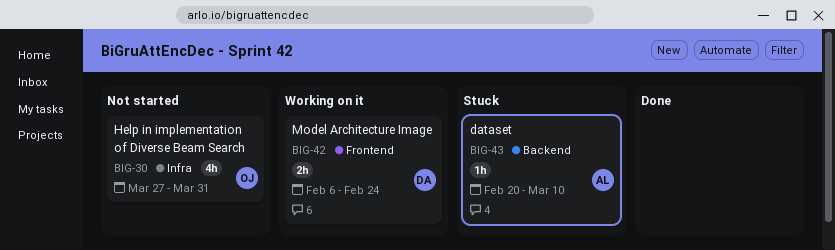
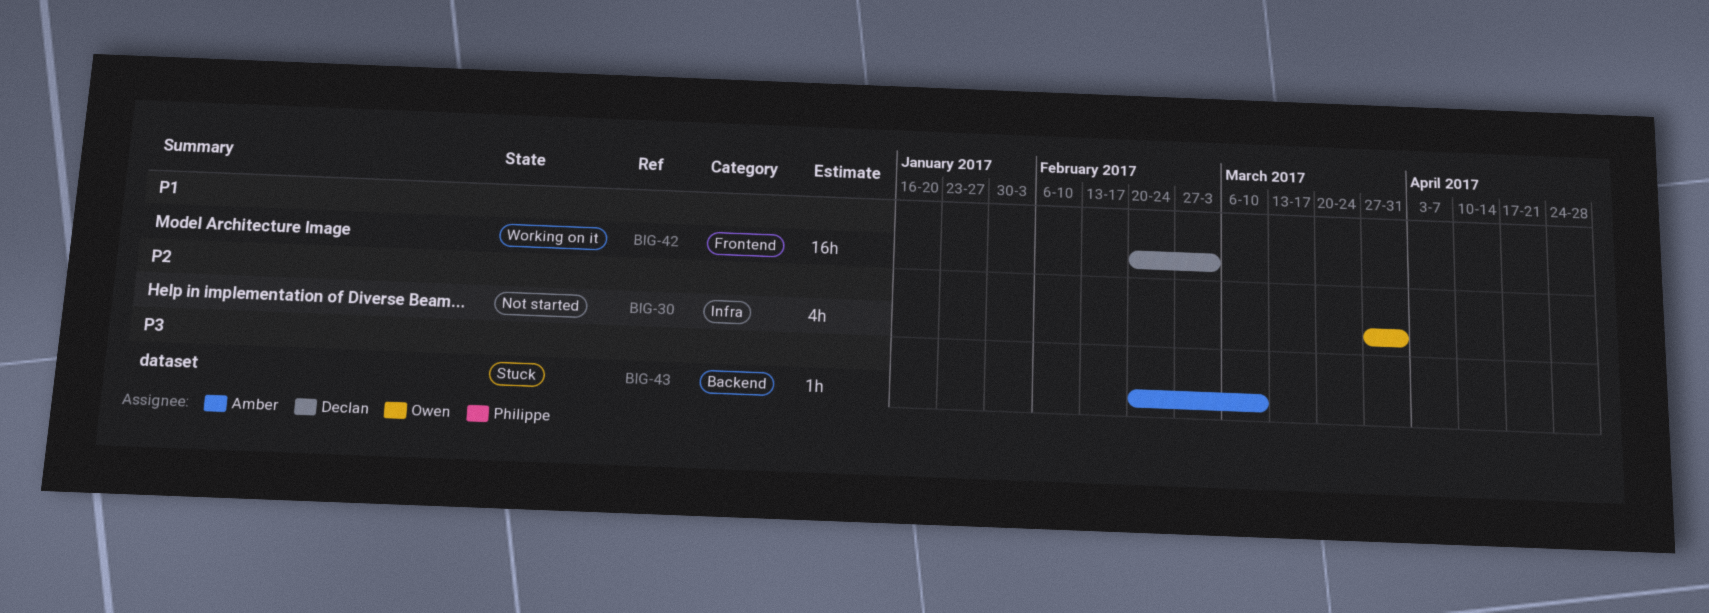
BIG-42, estimate: 2h -> 16h
BIG-42, start: Feb 6 -> Feb 20
BIG-42, due: Feb 24 -> Mar 3

